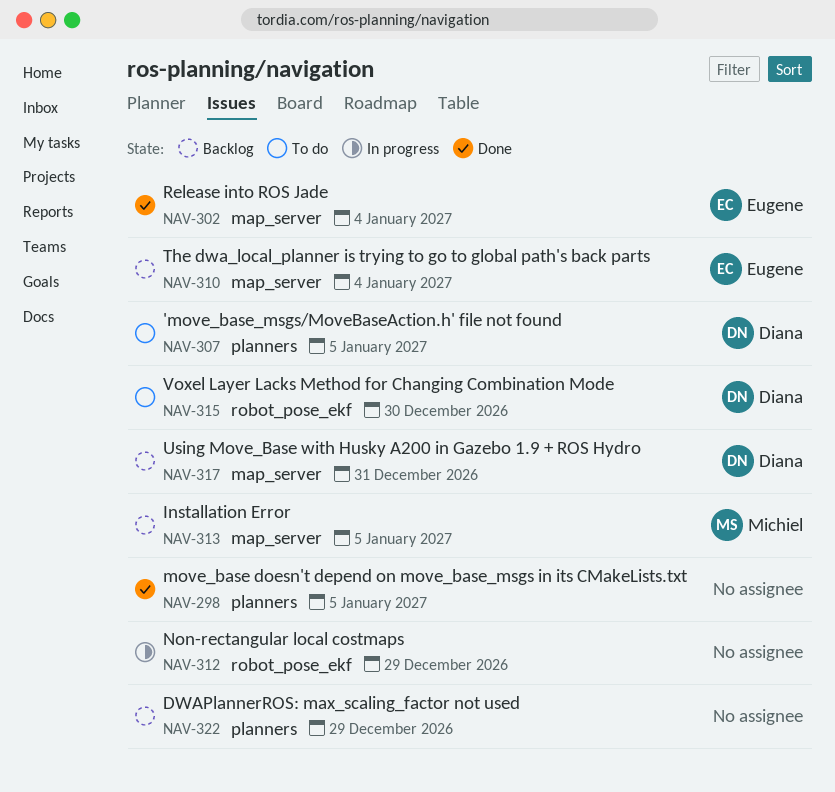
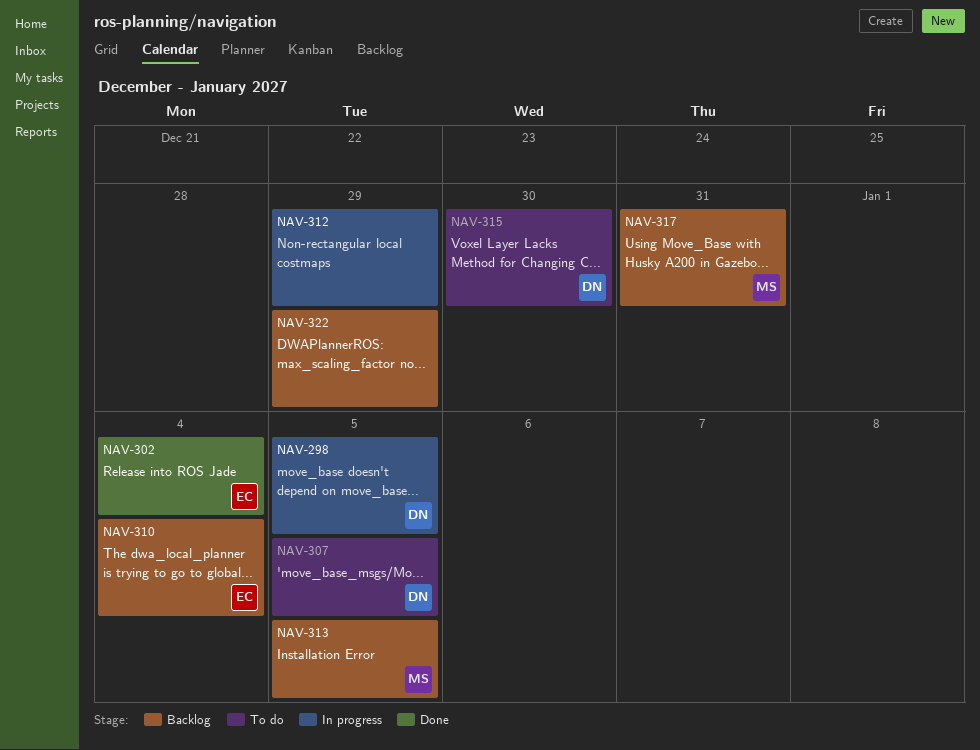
NAV-298, status: Done -> In progress
NAV-298, owner: none -> Diana
NAV-317, owner: Diana -> Michiel

